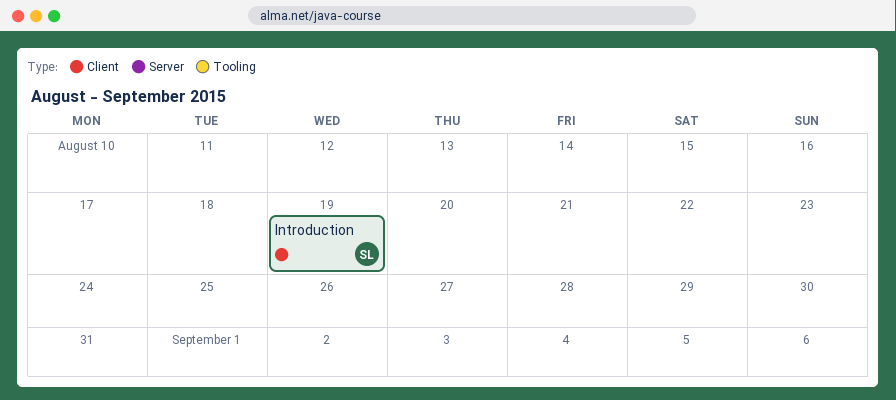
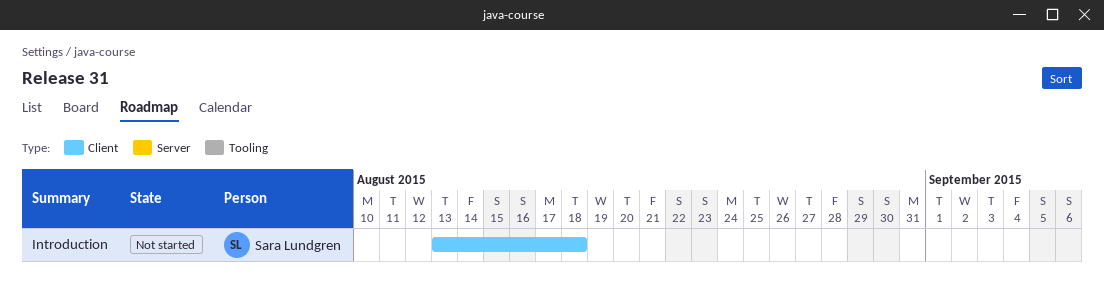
Introduction, due: Aug 19 -> Aug 18

